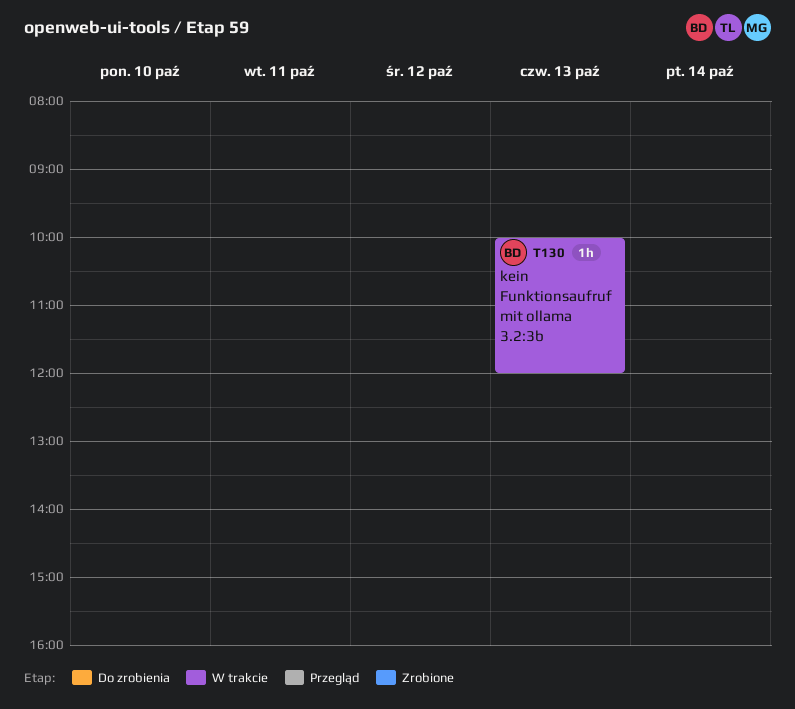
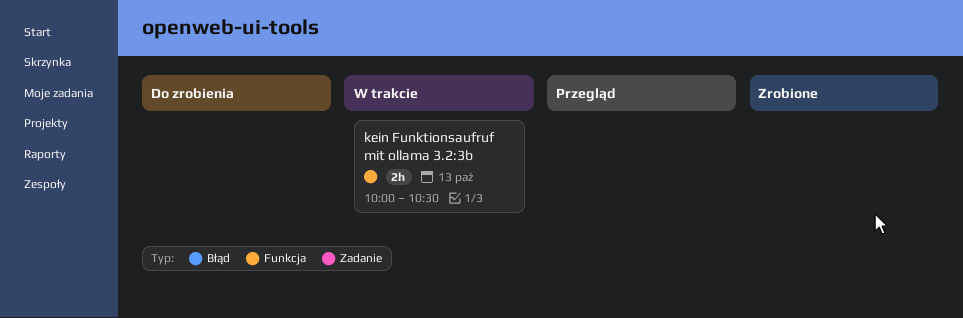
kein Funktionsaufruf mit ollama 3.2:3b, estimate: 1h -> 2h
kein Funktionsaufruf mit ollama 3.2:3b, ends: 12:00 -> 10:30

